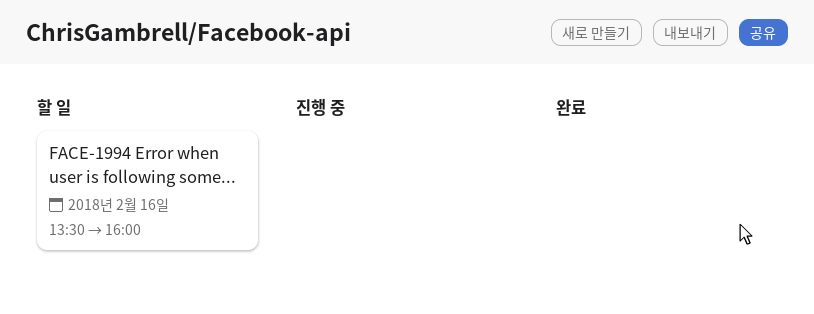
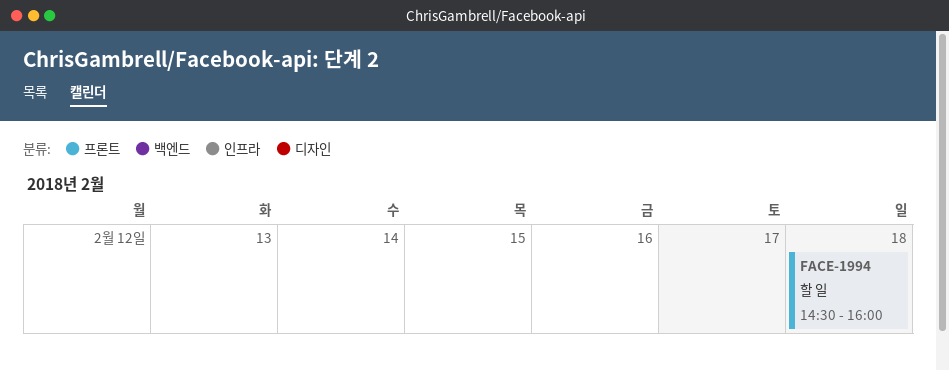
FACE-1994, day: Feb 16 -> Feb 18
FACE-1994, begins: 13:30 -> 14:30

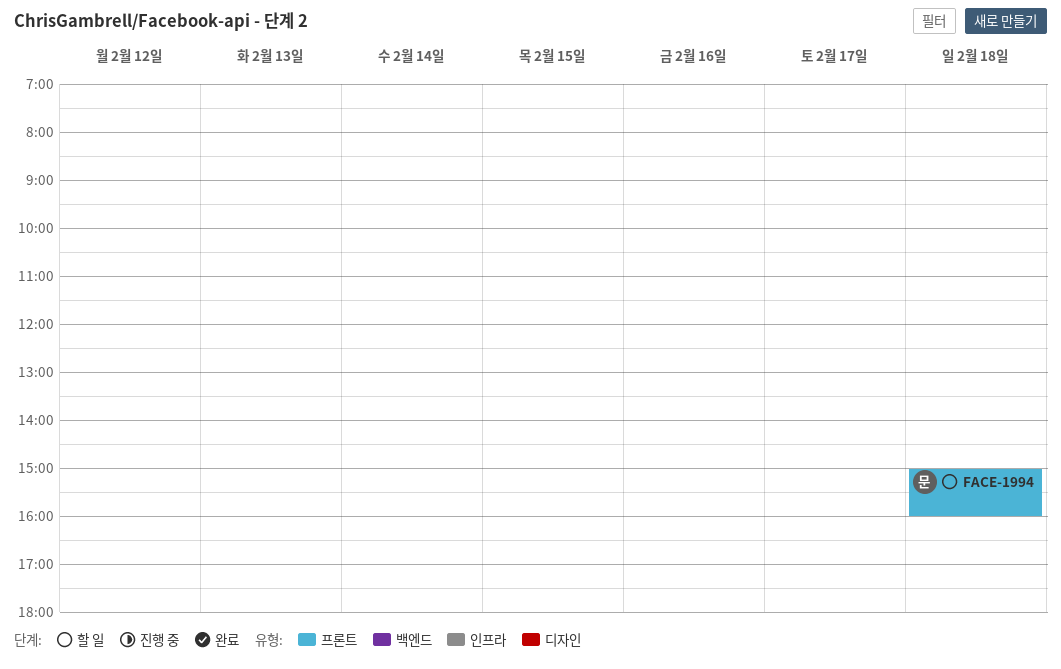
FACE-1994, begins: 14:30 -> 15:00

